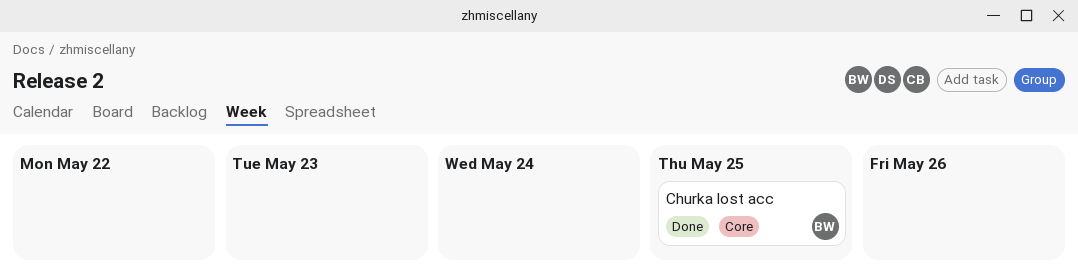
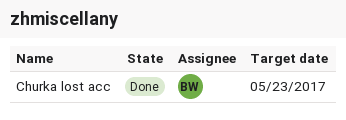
Churka lost acc, due: May 25 -> May 23

